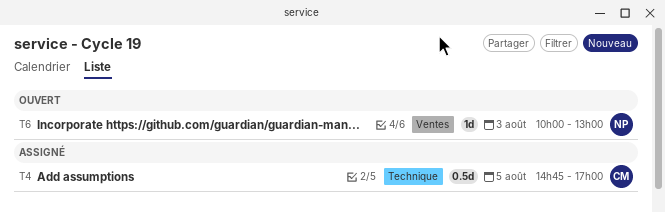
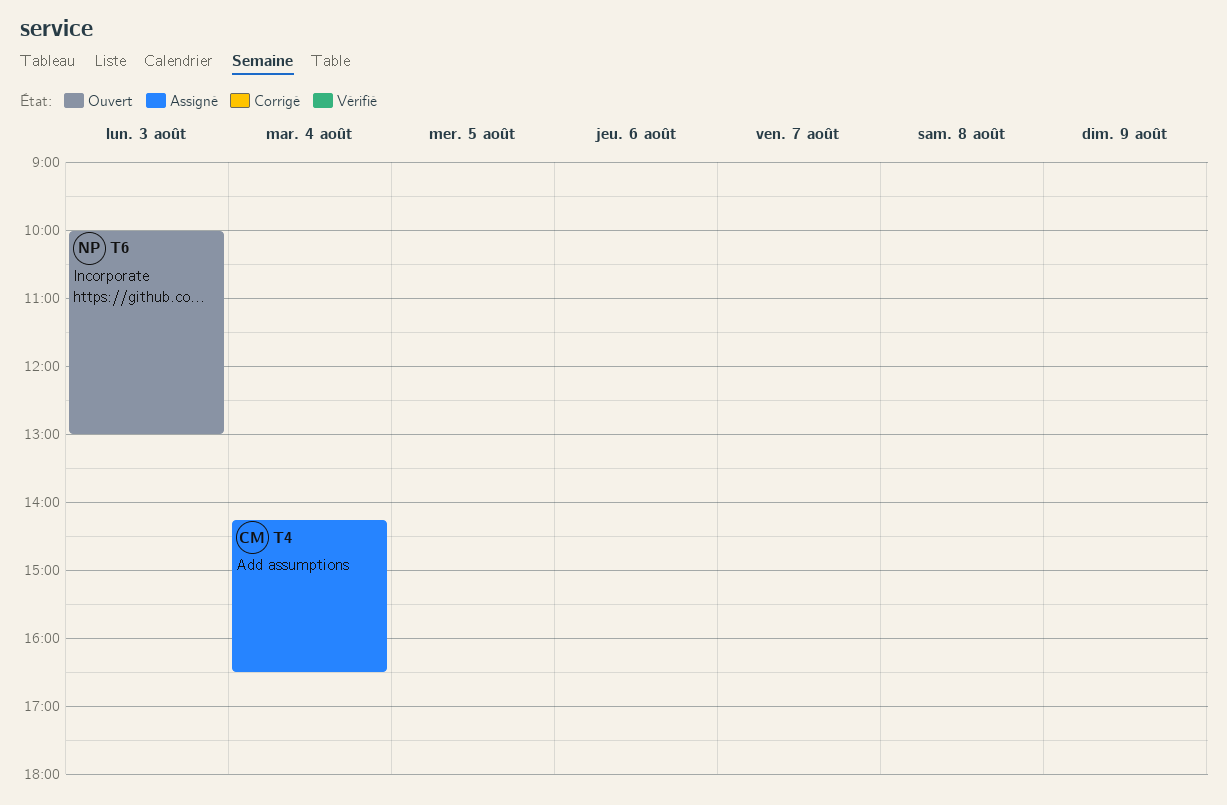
T4, day: Aug 5 -> Aug 4
T4, begins: 14:45 -> 14:15
T4, ends: 17:00 -> 16:30

